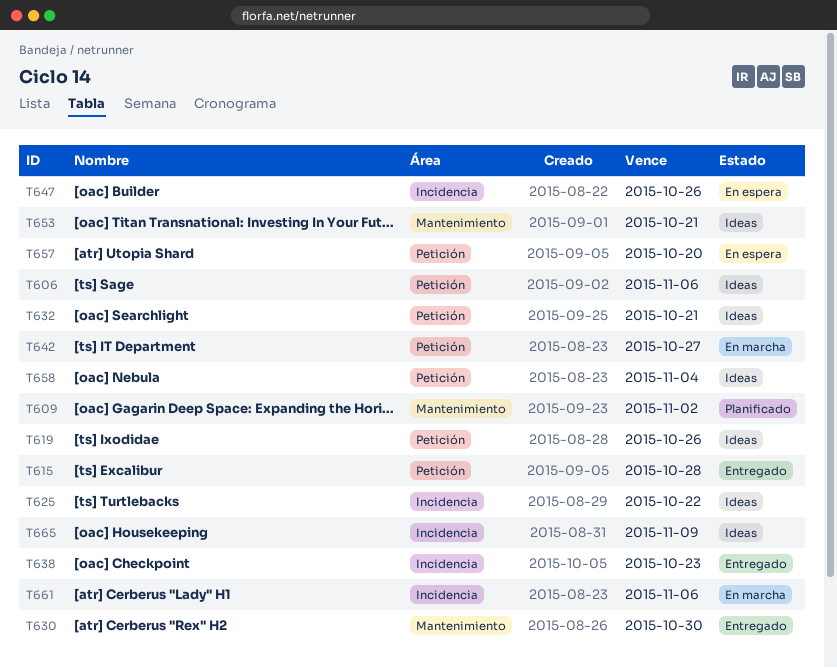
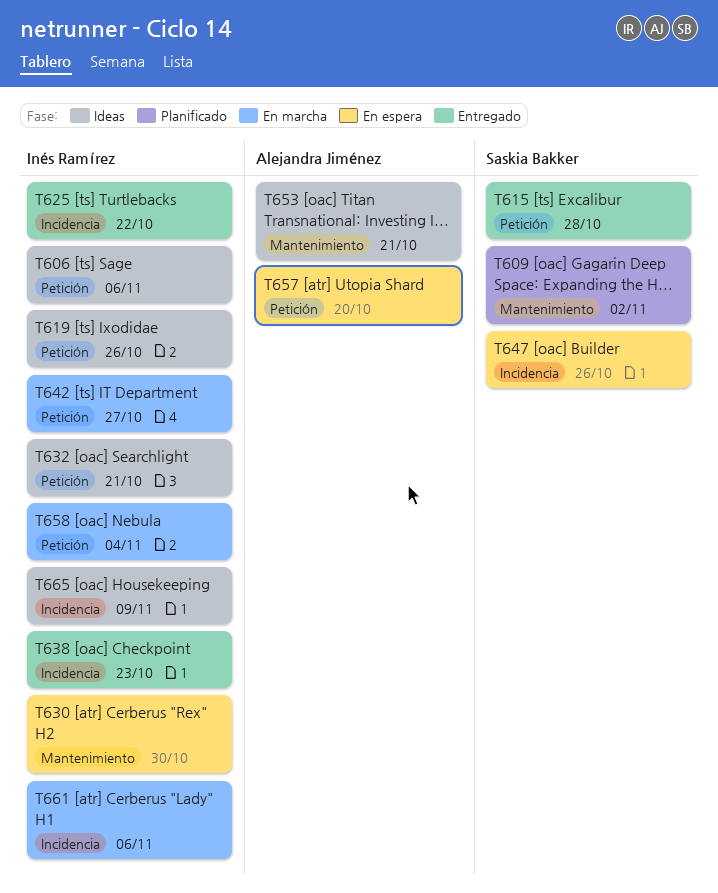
T625, status: Ideas -> Entregado
T630, status: Entregado -> En espera
T658, status: Ideas -> En marcha

